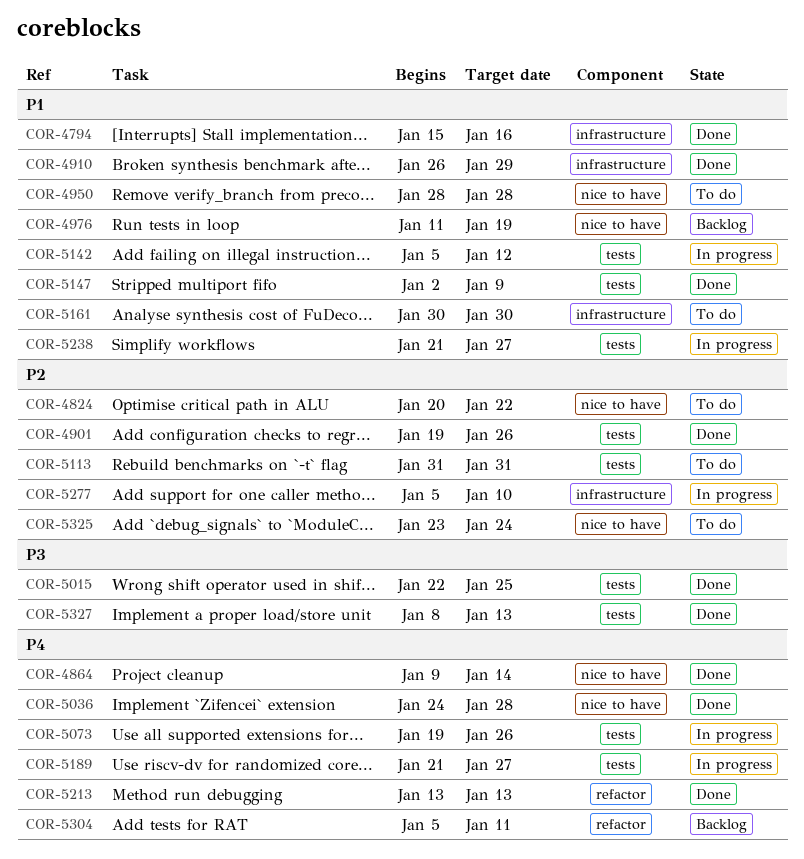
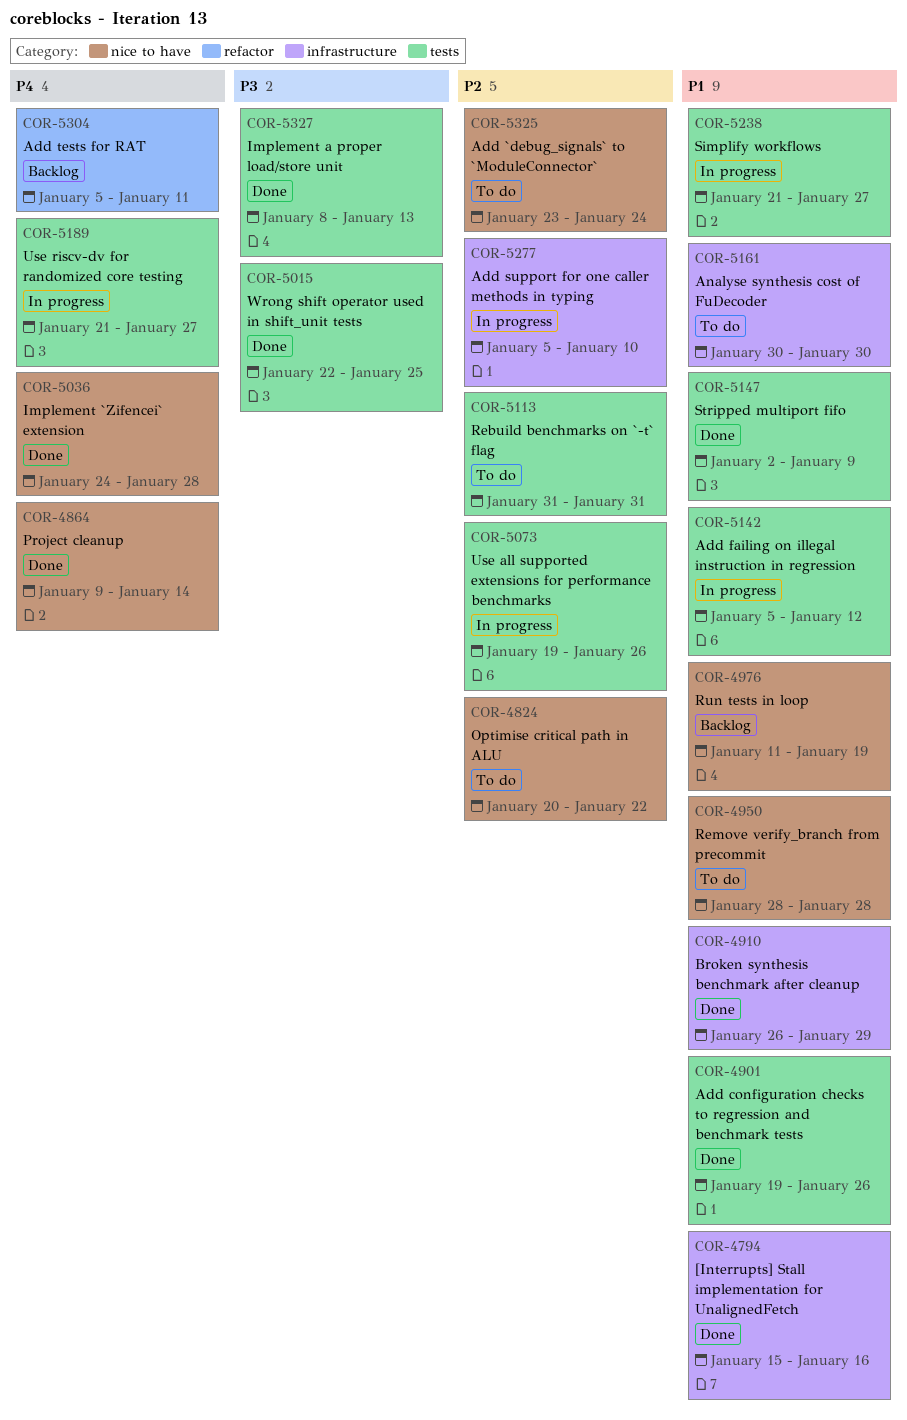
COR-4901, priority: P2 -> P1
COR-5073, priority: P4 -> P2
COR-5213: present -> none

